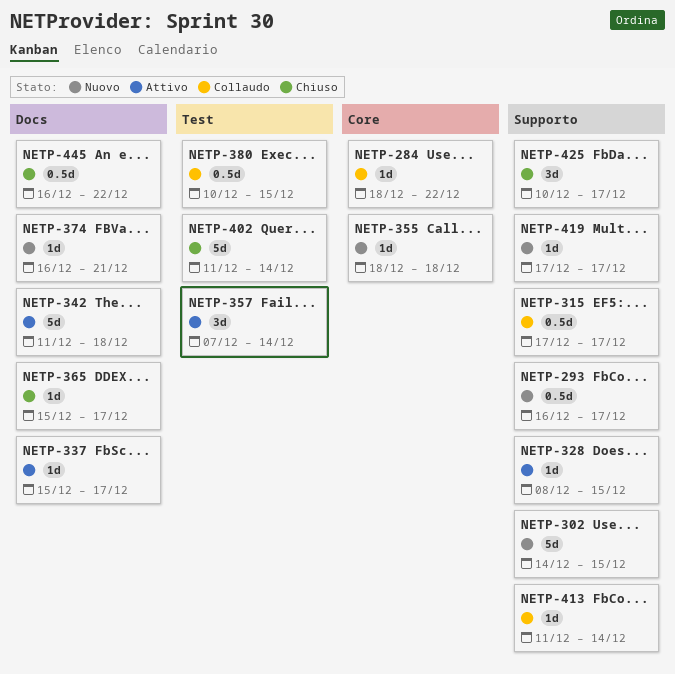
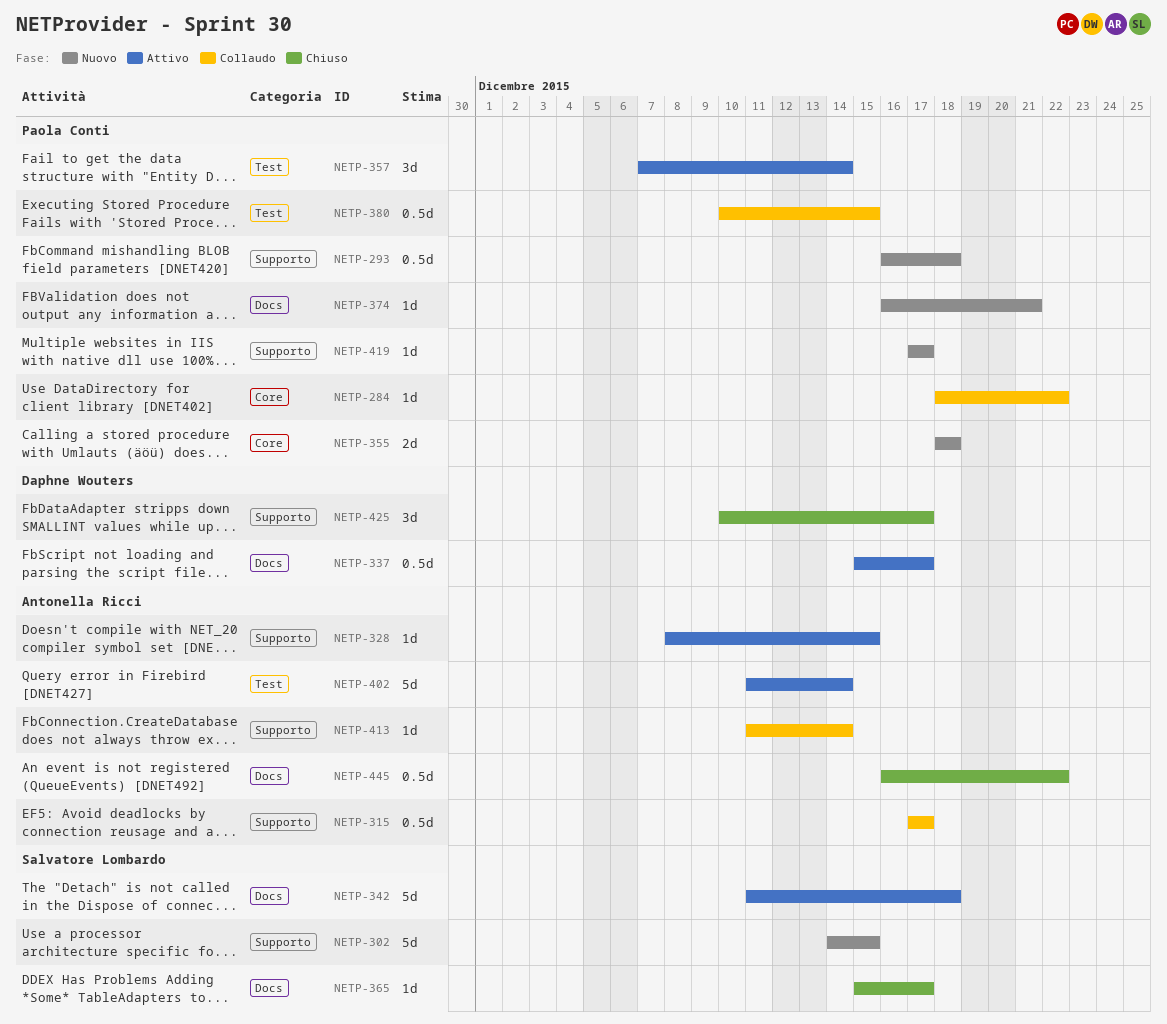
NETP-293, due: Dec 17 -> Dec 18
NETP-337, estimate: 1d -> 0.5d
NETP-355, estimate: 1d -> 2d
NETP-402, status: Chiuso -> Attivo

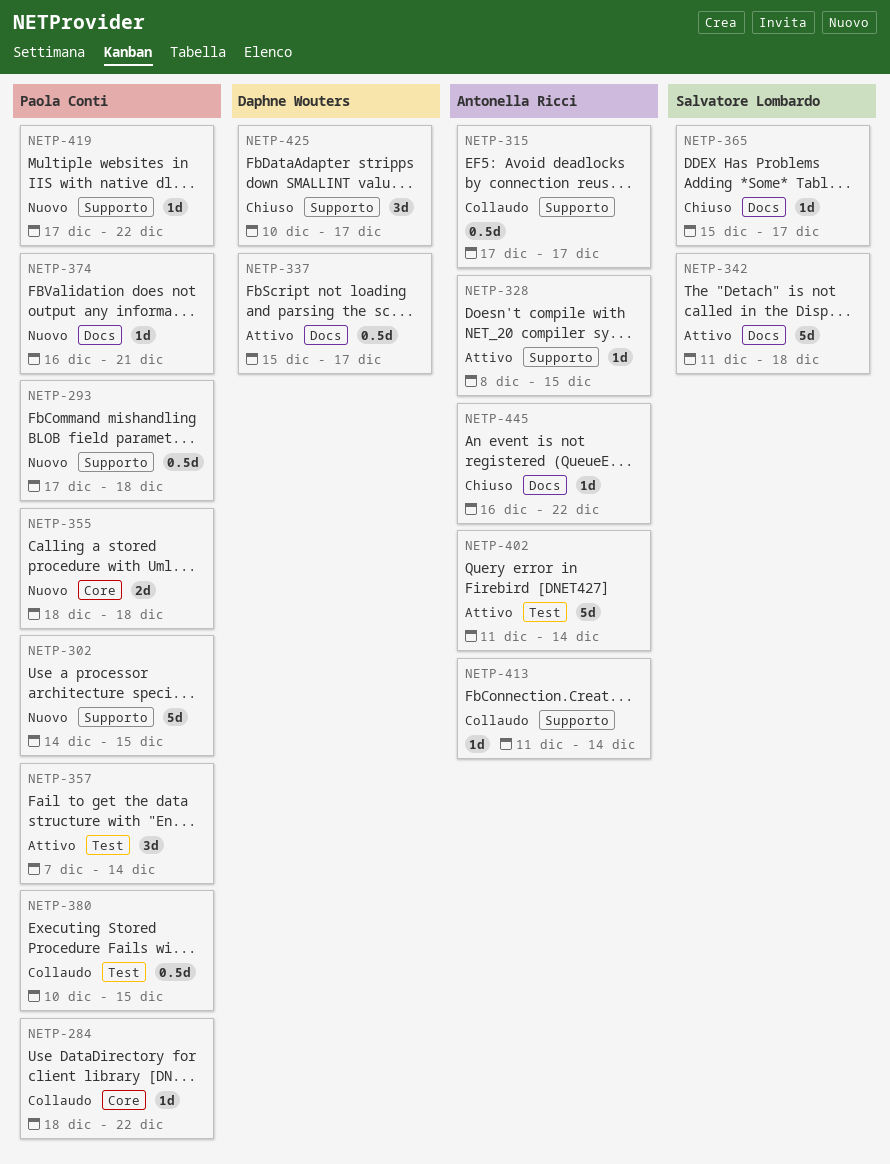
NETP-293, start: Dec 16 -> Dec 17
NETP-302, owner: Salvatore Lombardo -> Paola Conti
NETP-419, due: Dec 17 -> Dec 22
NETP-445, estimate: 0.5d -> 1d

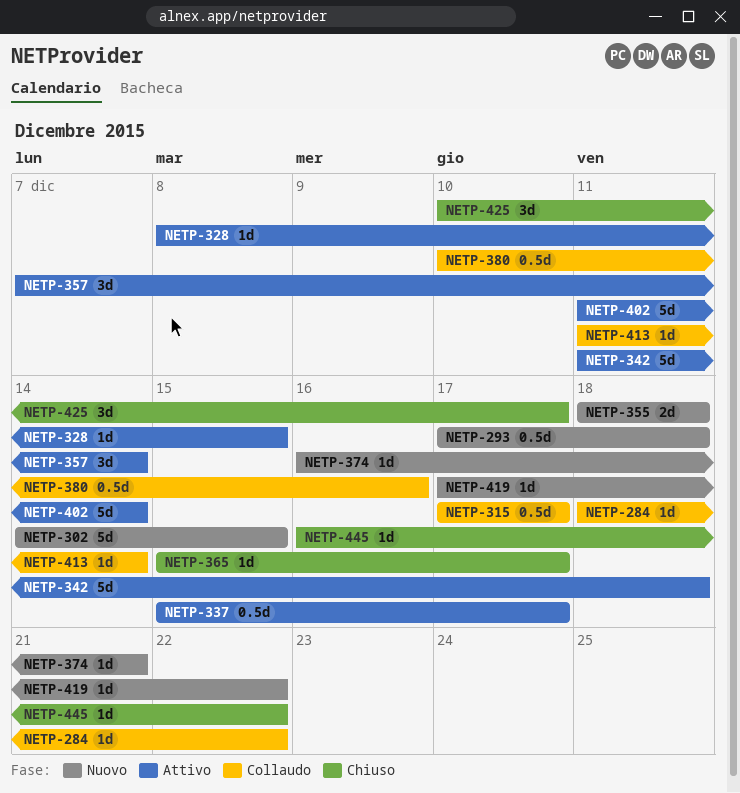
NETP-380, due: Dec 15 -> Dec 16

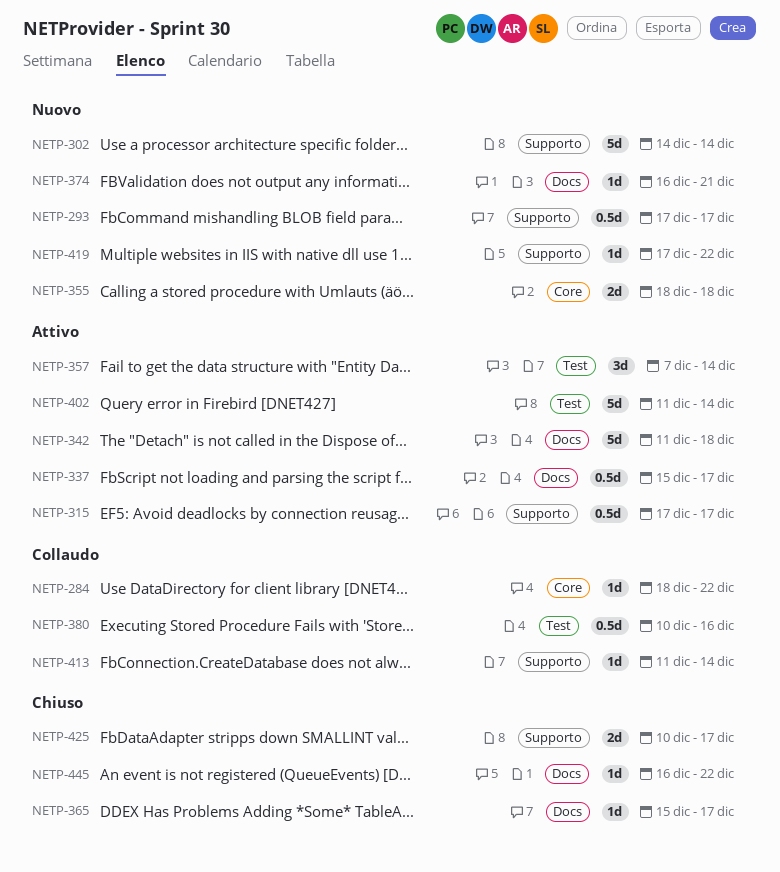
NETP-293, due: Dec 18 -> Dec 17
NETP-302, due: Dec 15 -> Dec 14
NETP-315, status: Collaudo -> Attivo
NETP-328: present -> none
NETP-425, estimate: 3d -> 2d

